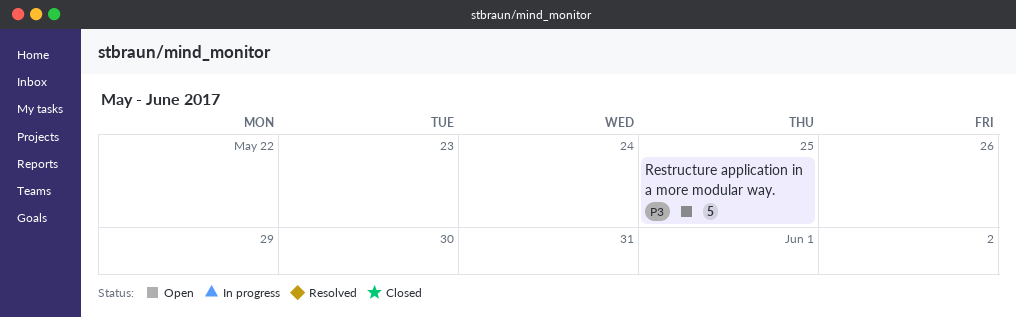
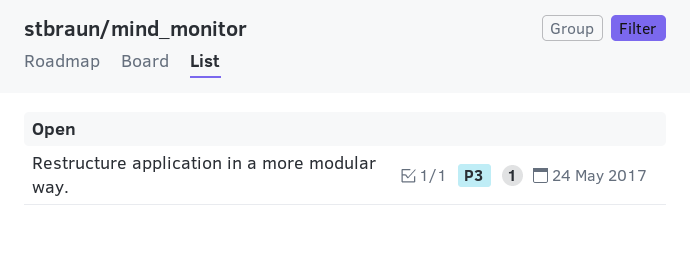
Restructure application in a more modular way., estimate: 5 -> 1
Restructure application in a more modular way., due: May 25 -> May 24

